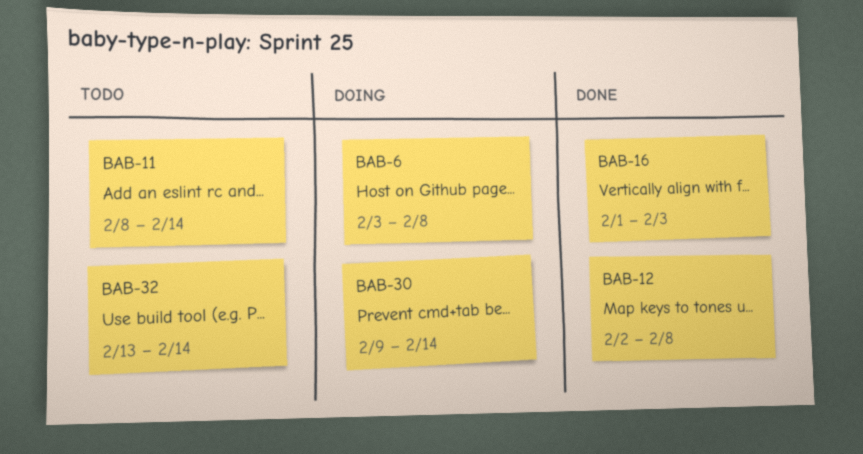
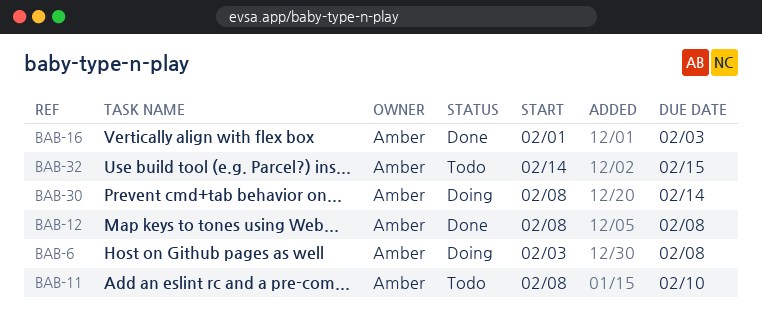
BAB-11, due: Feb 14 -> Feb 10
BAB-12, start: Feb 2 -> Feb 8
BAB-30, start: Feb 9 -> Feb 8
BAB-32, start: Feb 13 -> Feb 14
BAB-32, due: Feb 14 -> Feb 15

